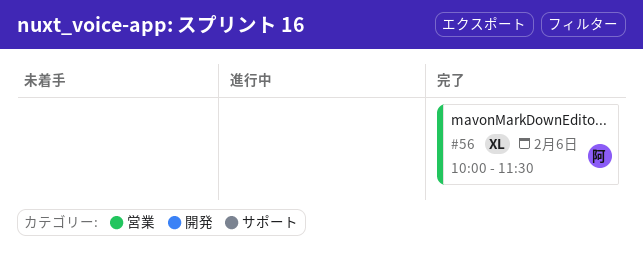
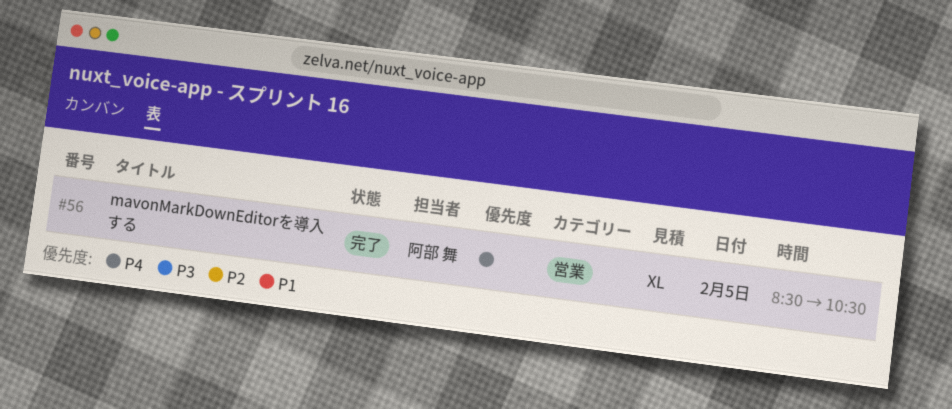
#56, day: Feb 6 -> Feb 5
#56, begins: 10:00 -> 08:30
#56, ends: 11:30 -> 10:30

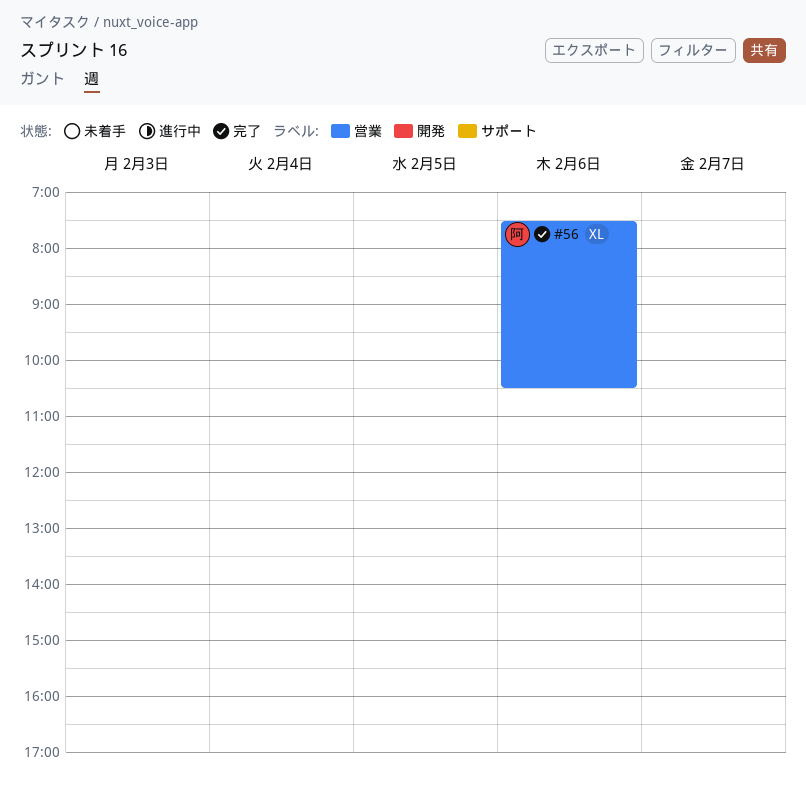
#56, day: Feb 5 -> Feb 6
#56, begins: 08:30 -> 07:30

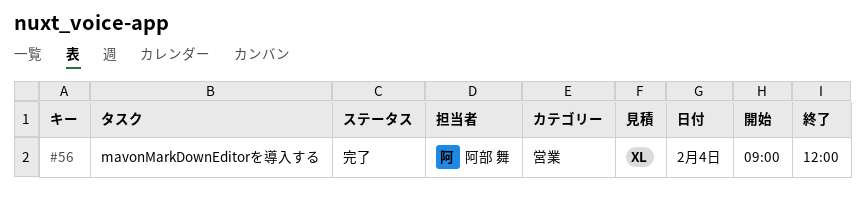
#56, day: Feb 6 -> Feb 4
#56, begins: 07:30 -> 09:00
#56, ends: 10:30 -> 12:00

